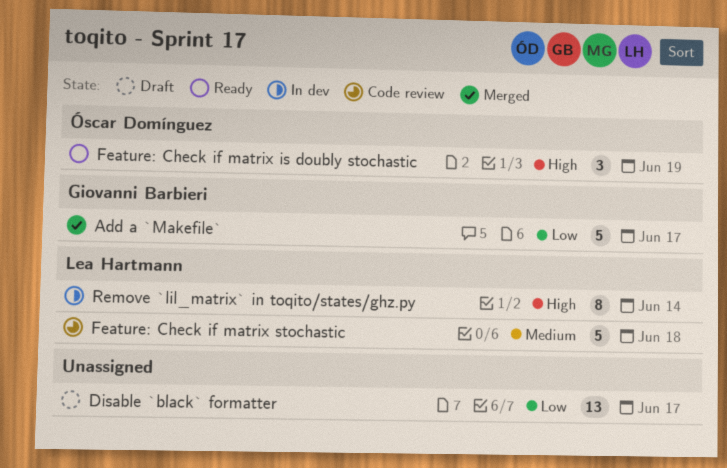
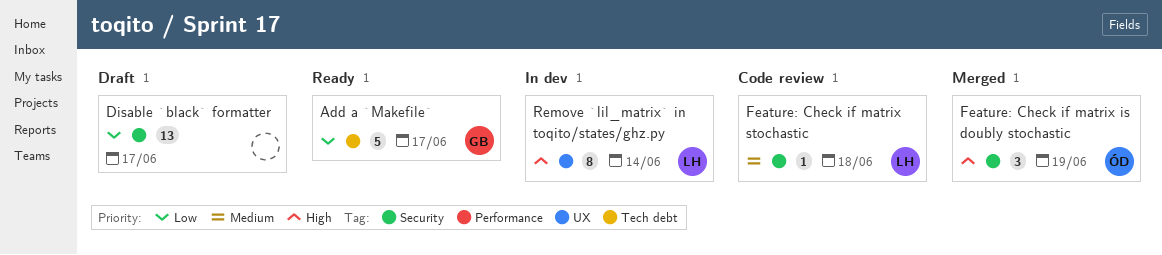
Add a `Makefile`, status: Merged -> Ready
Feature: Check if matrix is doubly stochastic, status: Ready -> Merged
Feature: Check if matrix stochastic, estimate: 5 -> 1

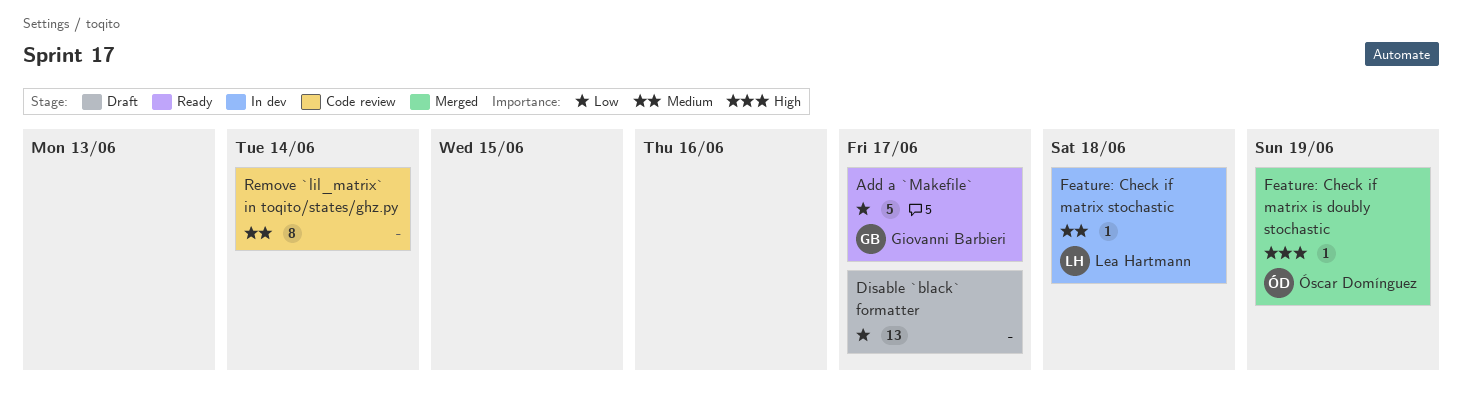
Feature: Check if matrix is doubly stochastic, estimate: 3 -> 1
Feature: Check if matrix stochastic, status: Code review -> In dev
Remove `lil_matrix` in toqito/states/ghz.py, status: In dev -> Code review
Remove `lil_matrix` in toqito/states/ghz.py, owner: Lea Hartmann -> none
Remove `lil_matrix` in toqito/states/ghz.py, priority: High -> Medium

